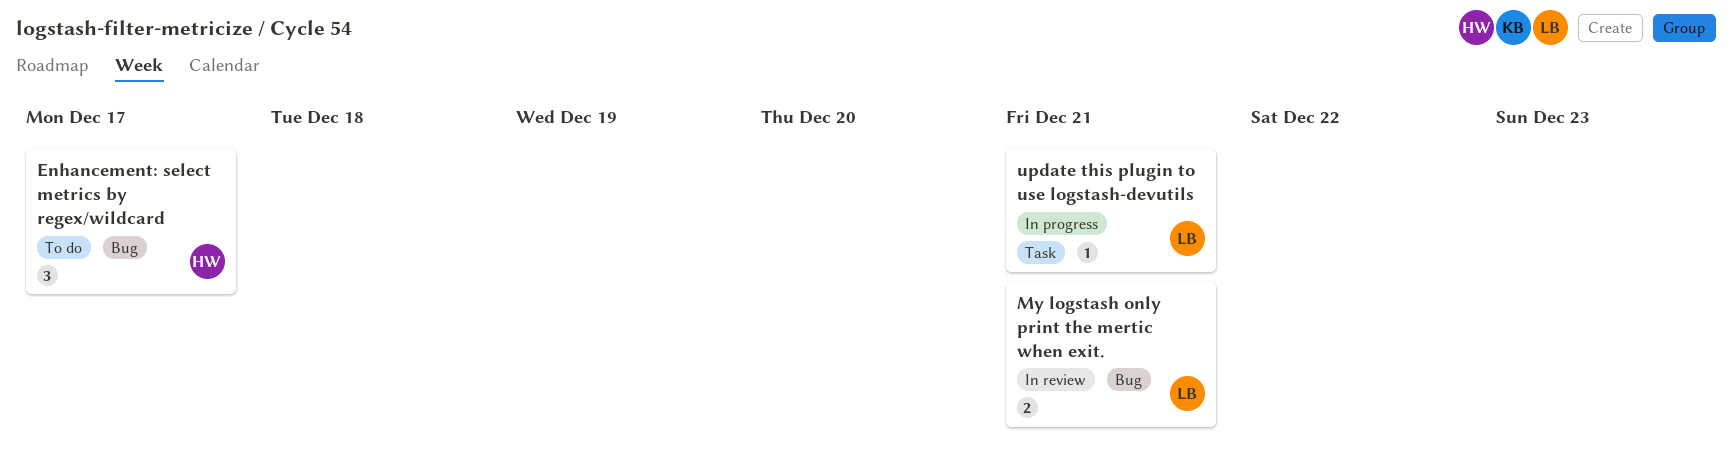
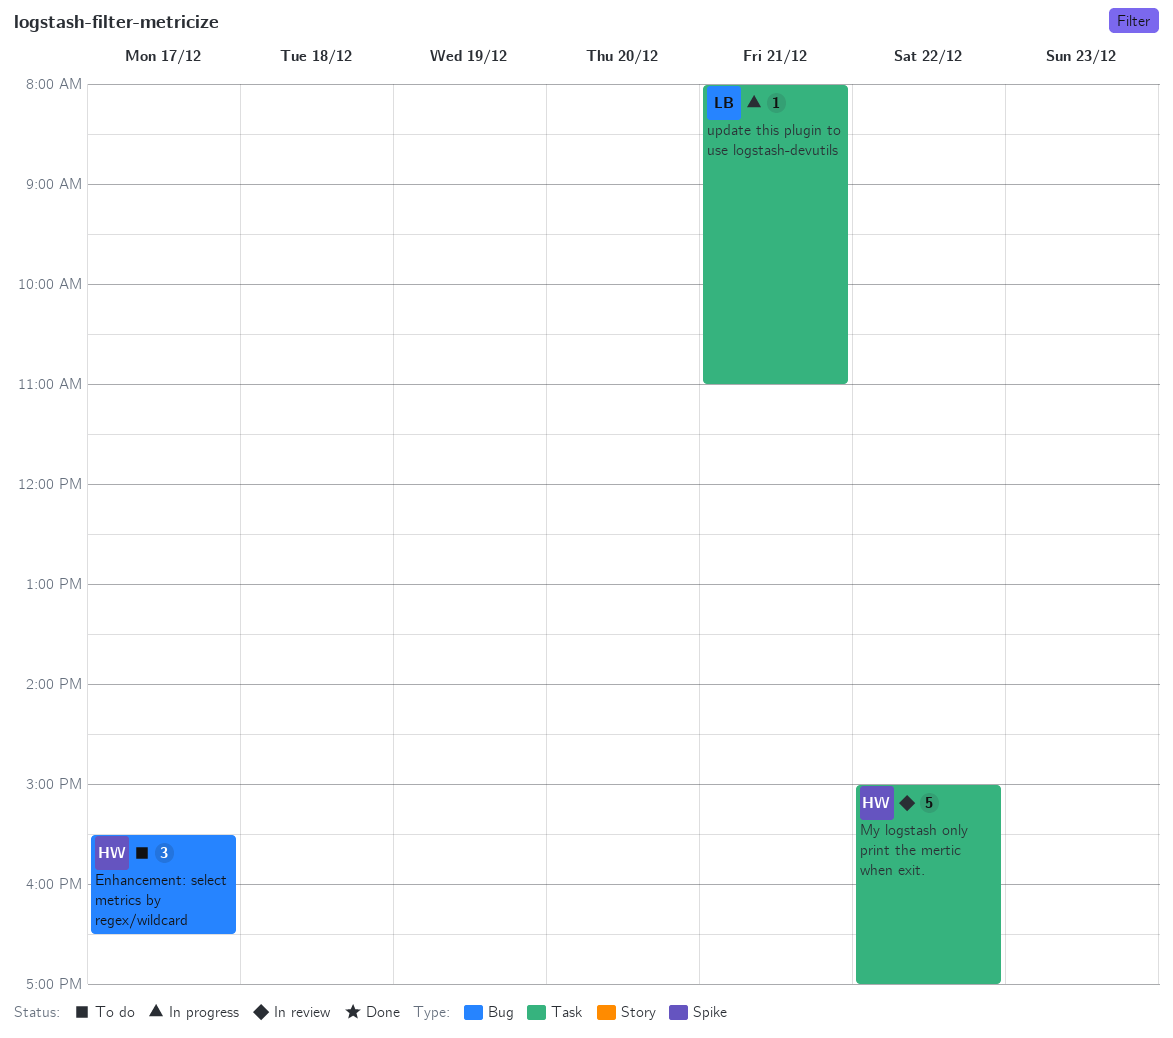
My logstash only print the mertic when exit., owner: LB -> HW
My logstash only print the mertic when exit., label: Bug -> Task
My logstash only print the mertic when exit., estimate: 2 -> 5
My logstash only print the mertic when exit., day: Dec 21 -> Dec 22

